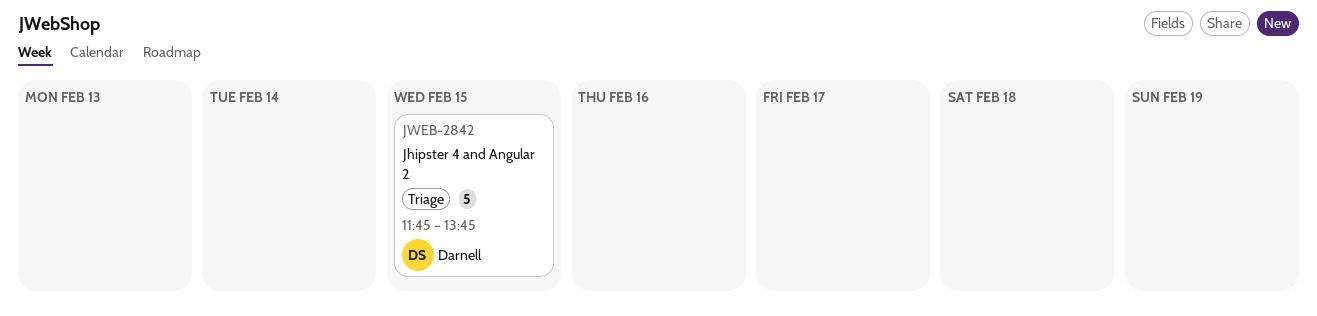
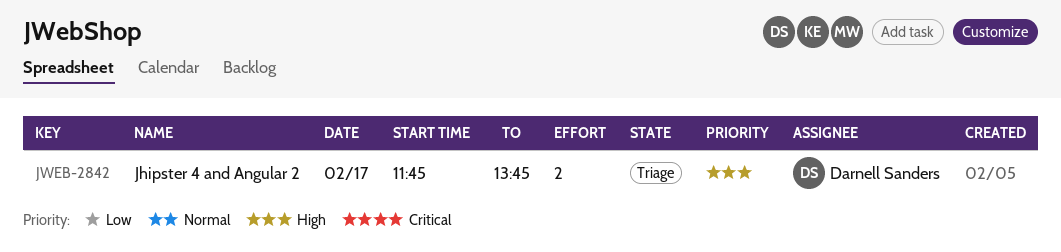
JWEB-2842, estimate: 5 -> 2
JWEB-2842, day: Feb 15 -> Feb 17

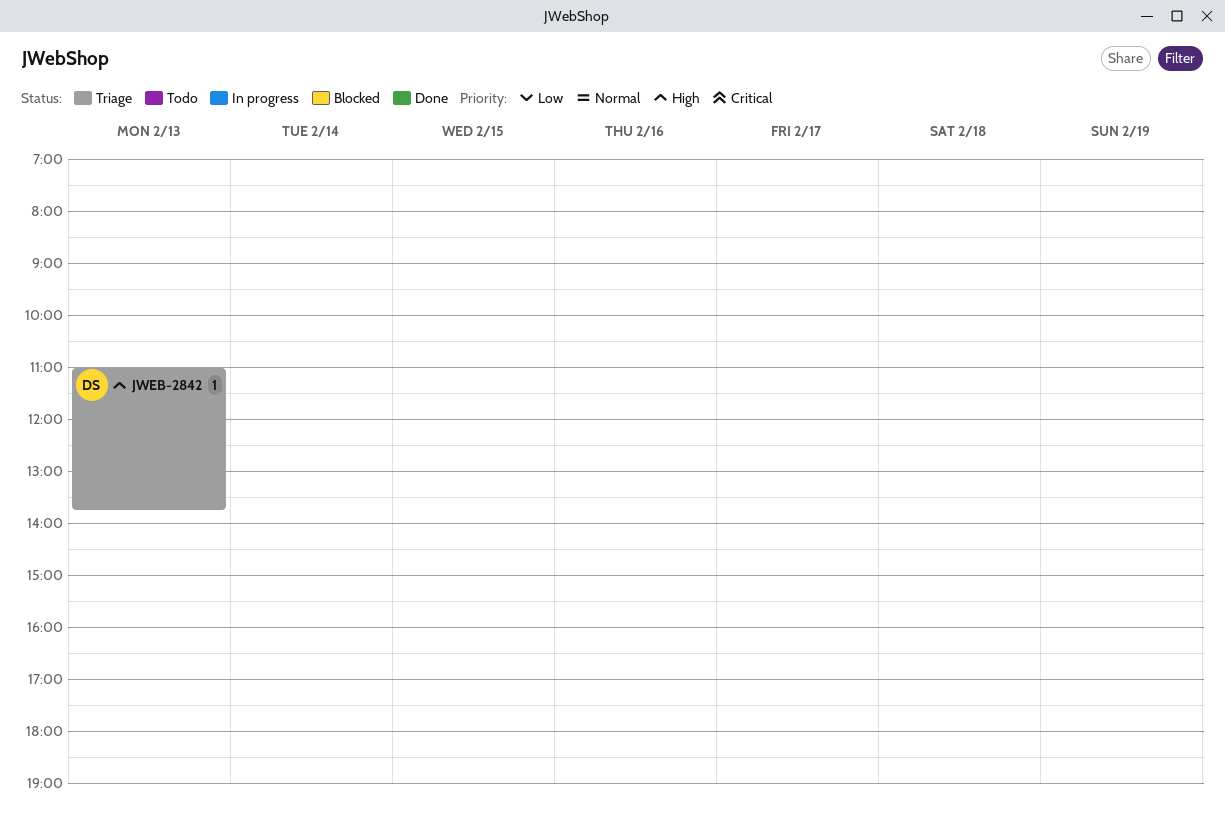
JWEB-2842, estimate: 2 -> 1
JWEB-2842, day: Feb 17 -> Feb 13
JWEB-2842, begins: 11:45 -> 11:00

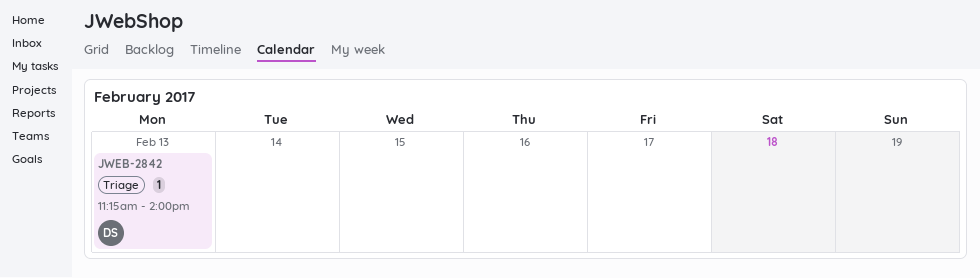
JWEB-2842, begins: 11:00 -> 11:15
JWEB-2842, ends: 13:45 -> 14:00

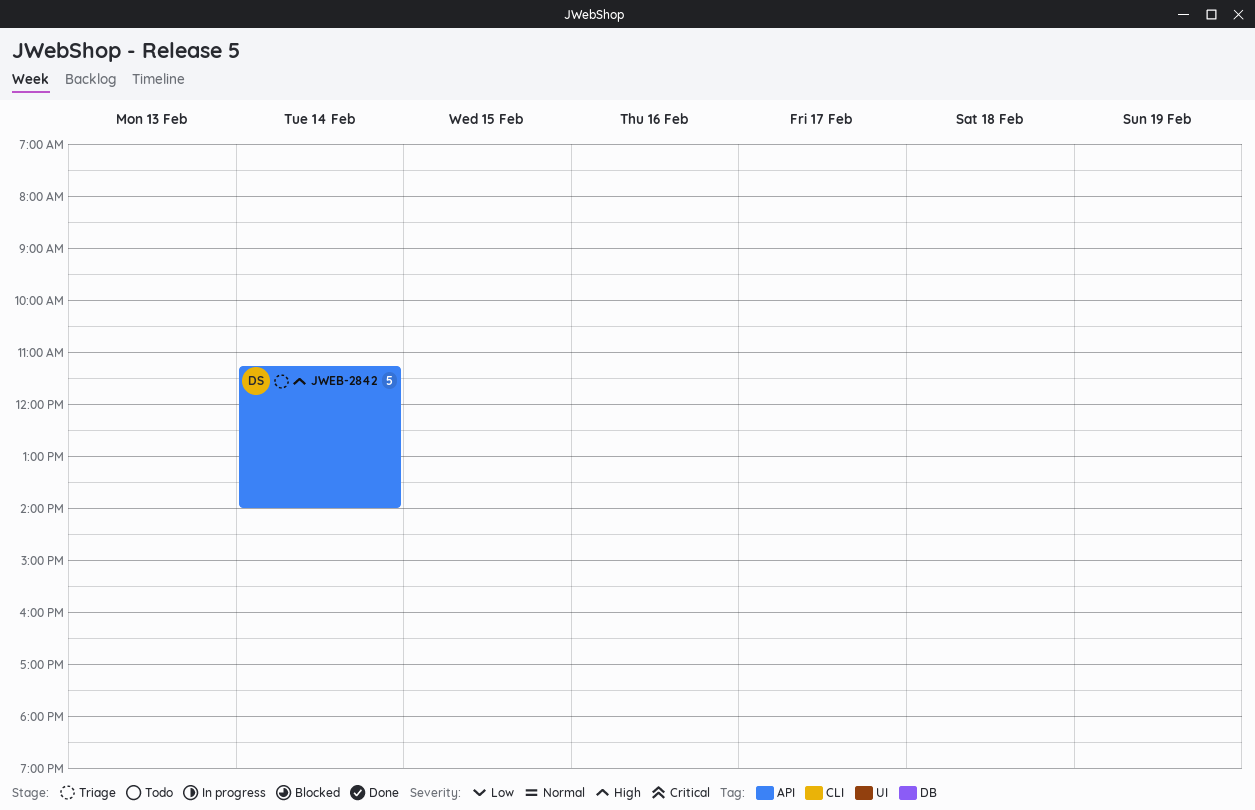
JWEB-2842, estimate: 1 -> 5
JWEB-2842, day: Feb 13 -> Feb 14

